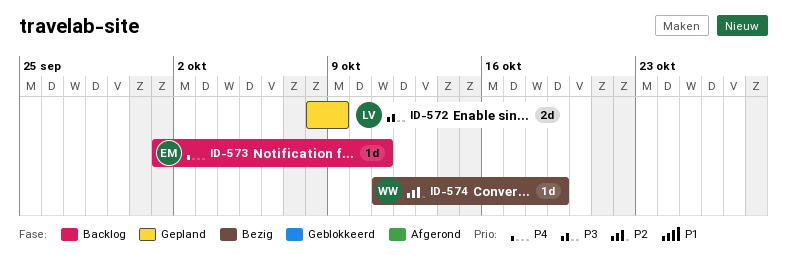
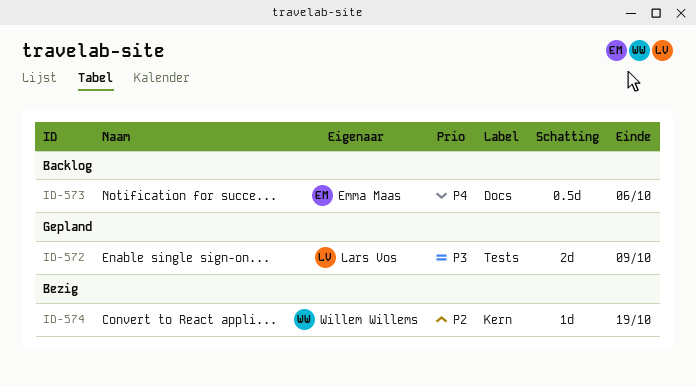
ID-573, estimate: 1d -> 0.5d
ID-573, due: Oct 11 -> Oct 6

